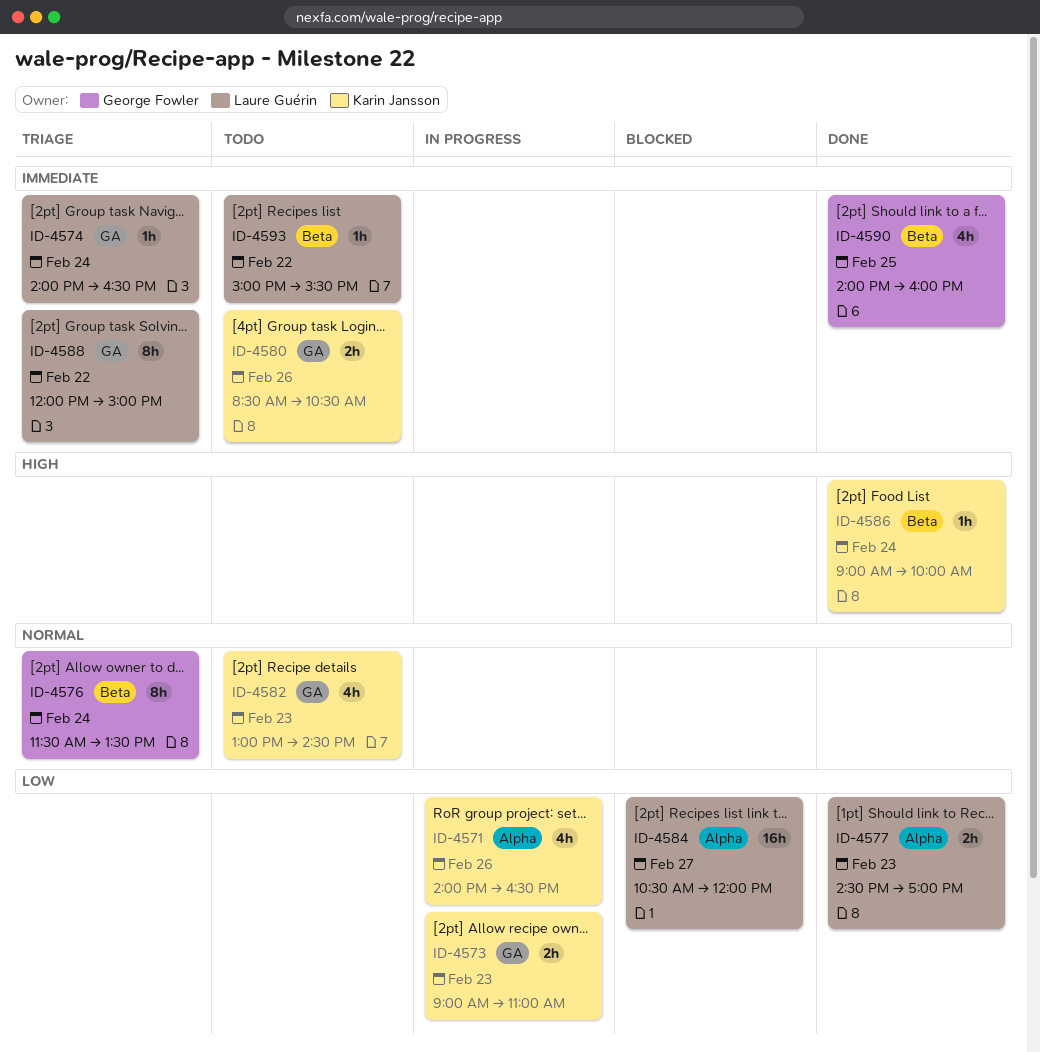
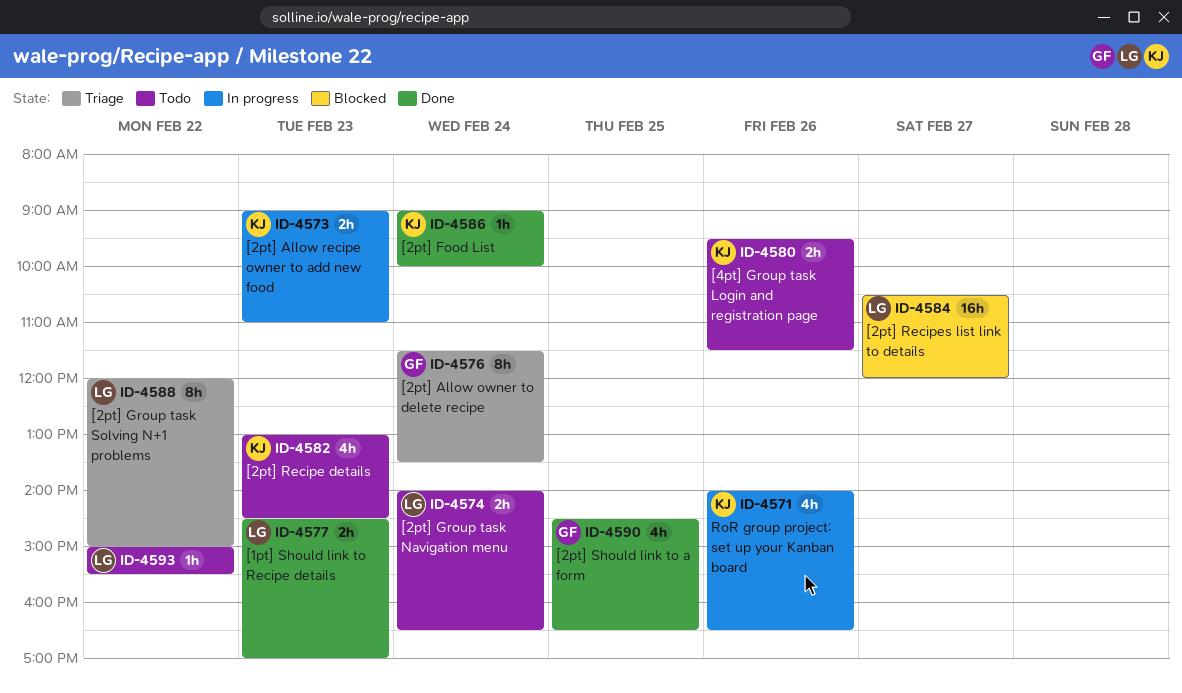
ID-4574, status: Triage -> Todo
ID-4574, estimate: 1h -> 2h
ID-4580, begins: 08:30 -> 09:30
ID-4580, ends: 10:30 -> 11:30
ID-4590, begins: 14:00 -> 14:30
ID-4590, ends: 16:00 -> 16:30

